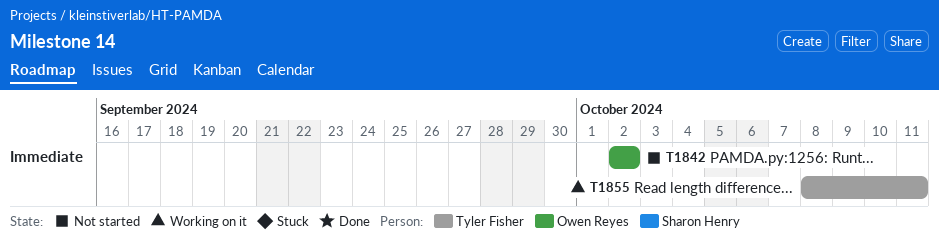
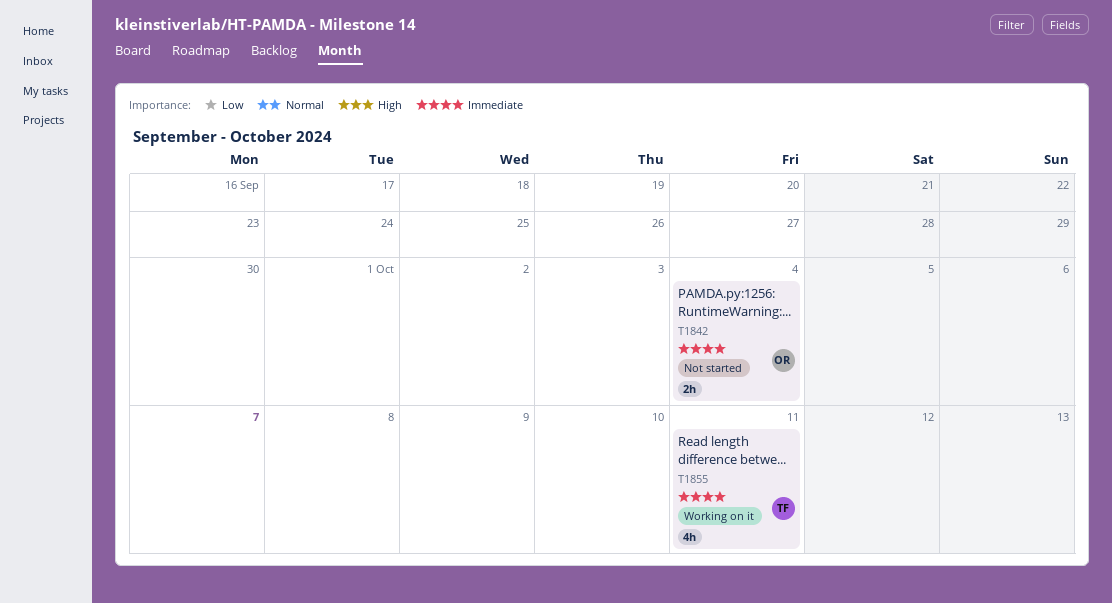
T1842, due: Oct 2 -> Oct 4

